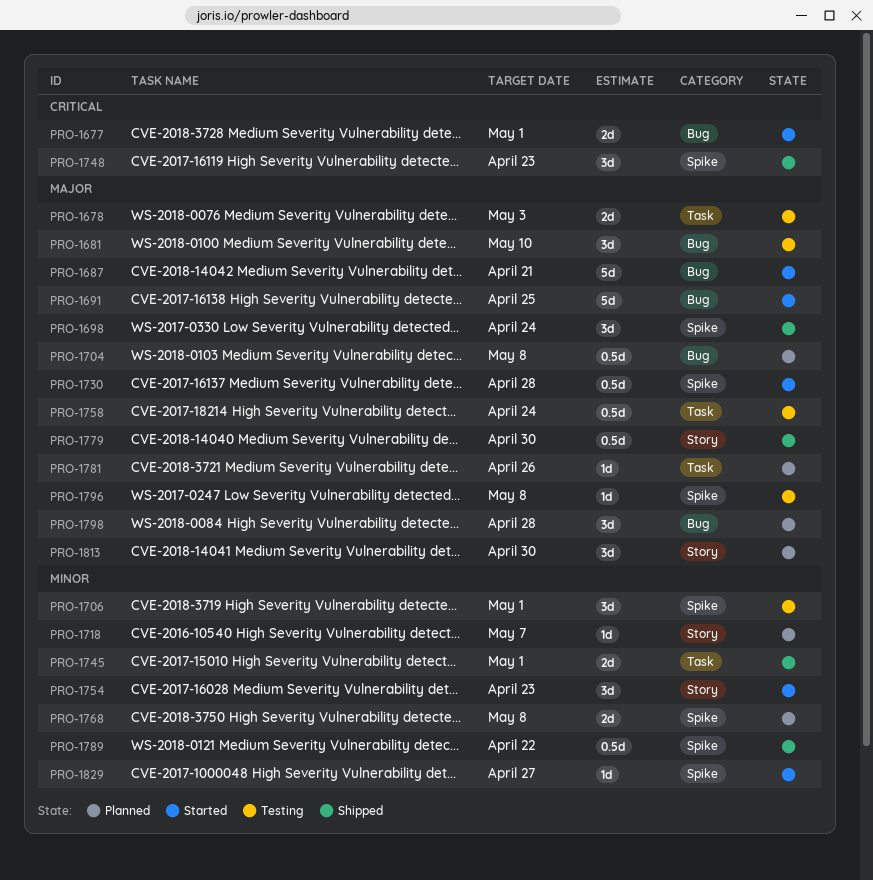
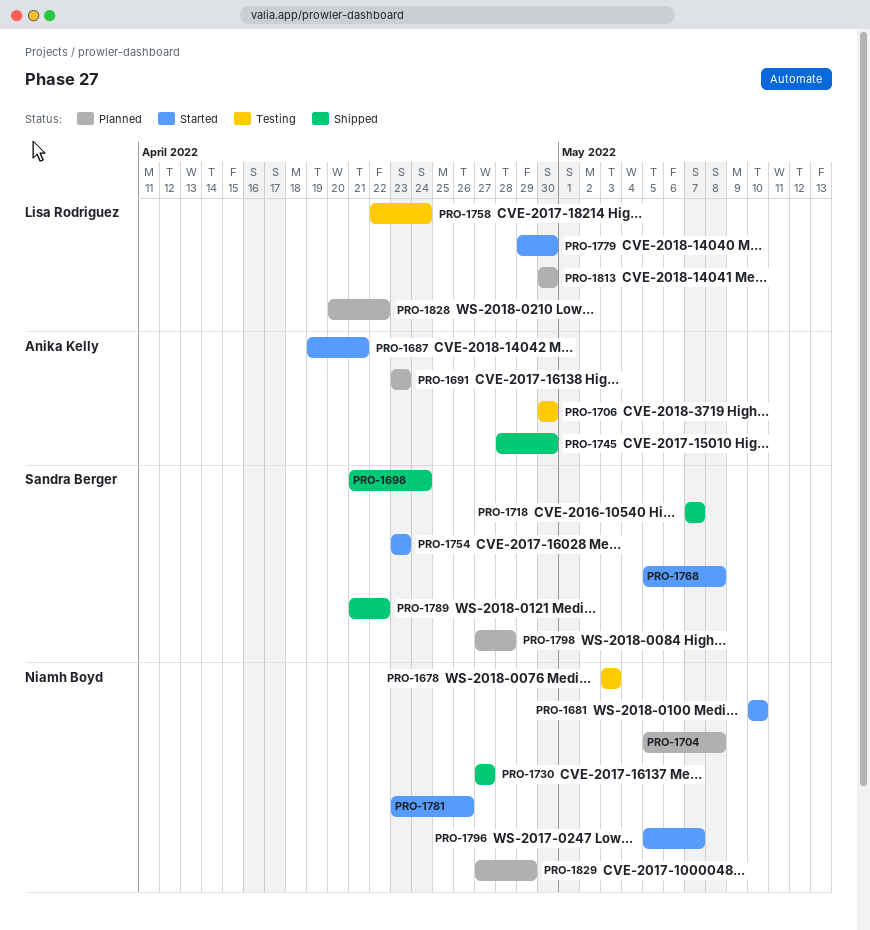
PRO-1677: present -> none
PRO-1681, status: Testing -> Started
PRO-1691, status: Started -> Planned
PRO-1691, due: Apr 25 -> Apr 23
PRO-1706, due: May 1 -> Apr 30
PRO-1718, status: Planned -> Shipped
PRO-1730, status: Started -> Shipped
PRO-1730, due: Apr 28 -> Apr 27
PRO-1745, due: May 1 -> Apr 30
PRO-1748: present -> none
PRO-1768, status: Planned -> Started
PRO-1779, status: Shipped -> Started
PRO-1781, status: Planned -> Started
PRO-1796, status: Testing -> Started
PRO-1796, due: May 8 -> May 7
PRO-1828: none -> present
PRO-1829, status: Started -> Planned
PRO-1829, due: Apr 27 -> Apr 29

